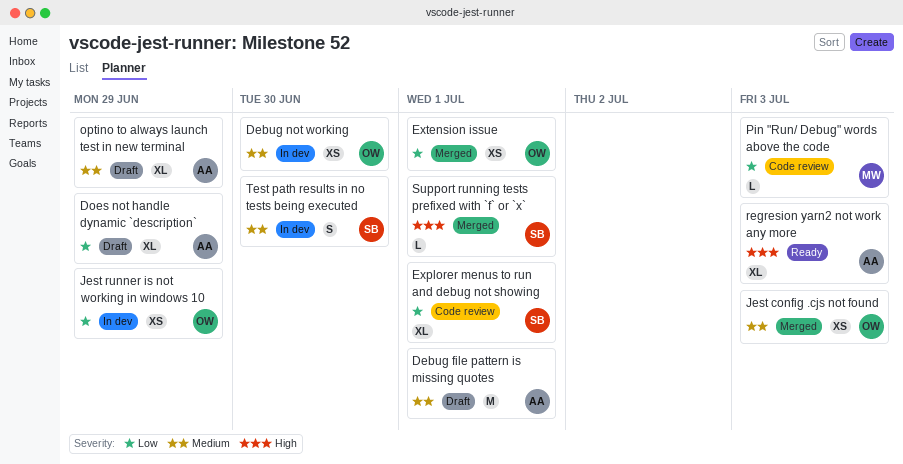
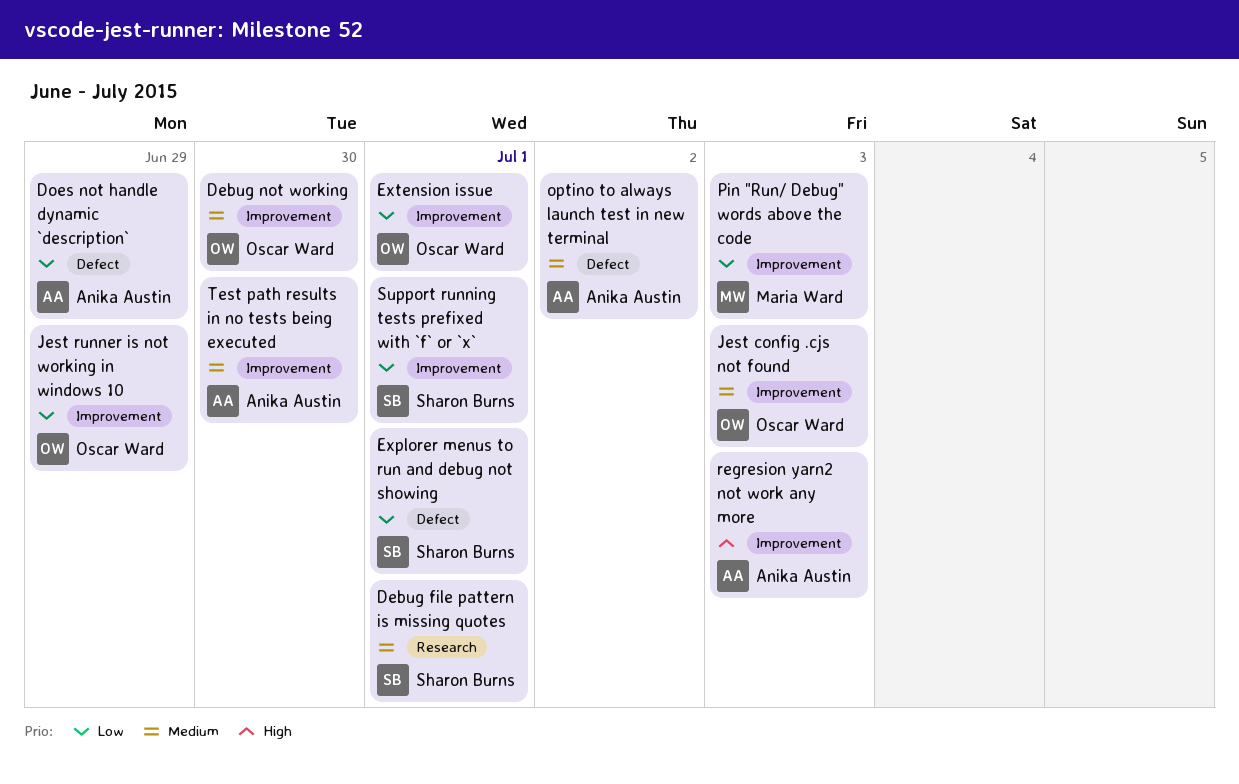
Debug file pattern is missing quotes, owner: Anika Austin -> Sharon Burns
optino to always launch test in new terminal, due: Jun 29 -> Jul 2
Support running tests prefixed with `f` or `x`, priority: High -> Low
Test path results in no tests being executed, owner: Sharon Burns -> Anika Austin

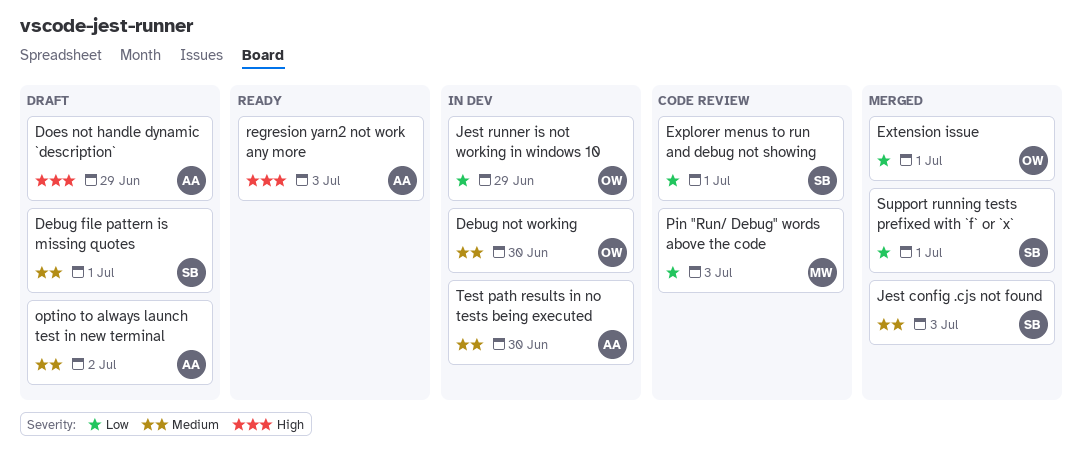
Does not handle dynamic `description`, priority: Low -> High
Jest config .cjs not found, owner: Oscar Ward -> Sharon Burns

